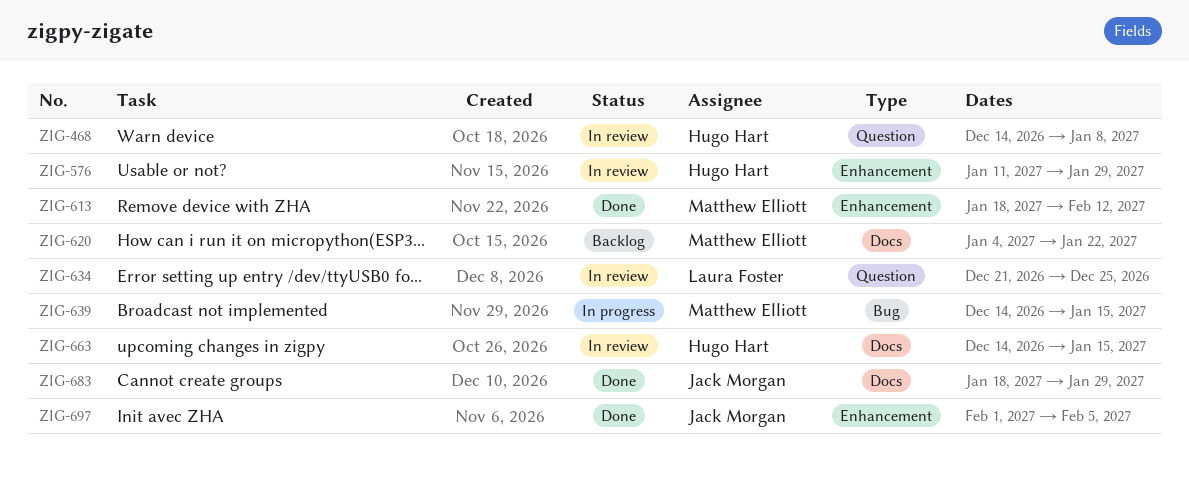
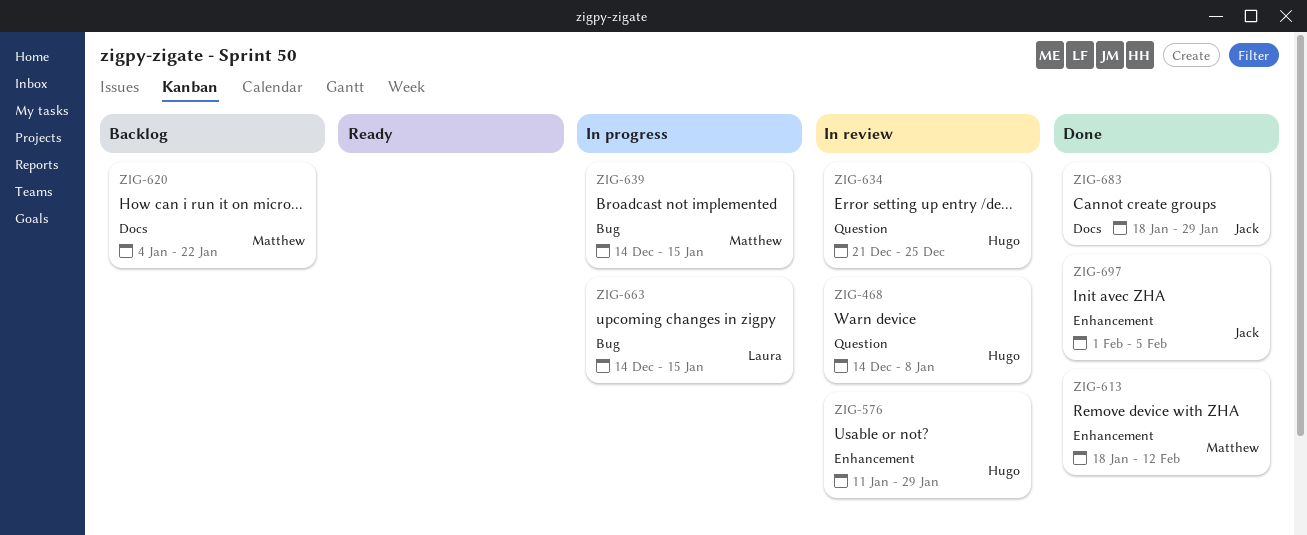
ZIG-634, owner: Laura Foster -> Hugo Hart
ZIG-663, status: In review -> In progress
ZIG-663, owner: Hugo Hart -> Laura Foster
ZIG-663, label: Docs -> Bug

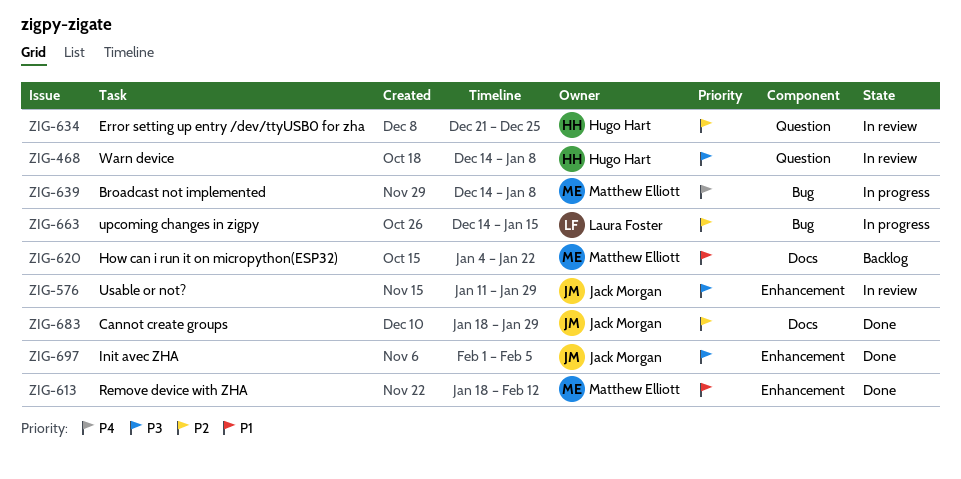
ZIG-576, owner: Hugo Hart -> Jack Morgan
ZIG-639, due: Jan 15 -> Jan 8

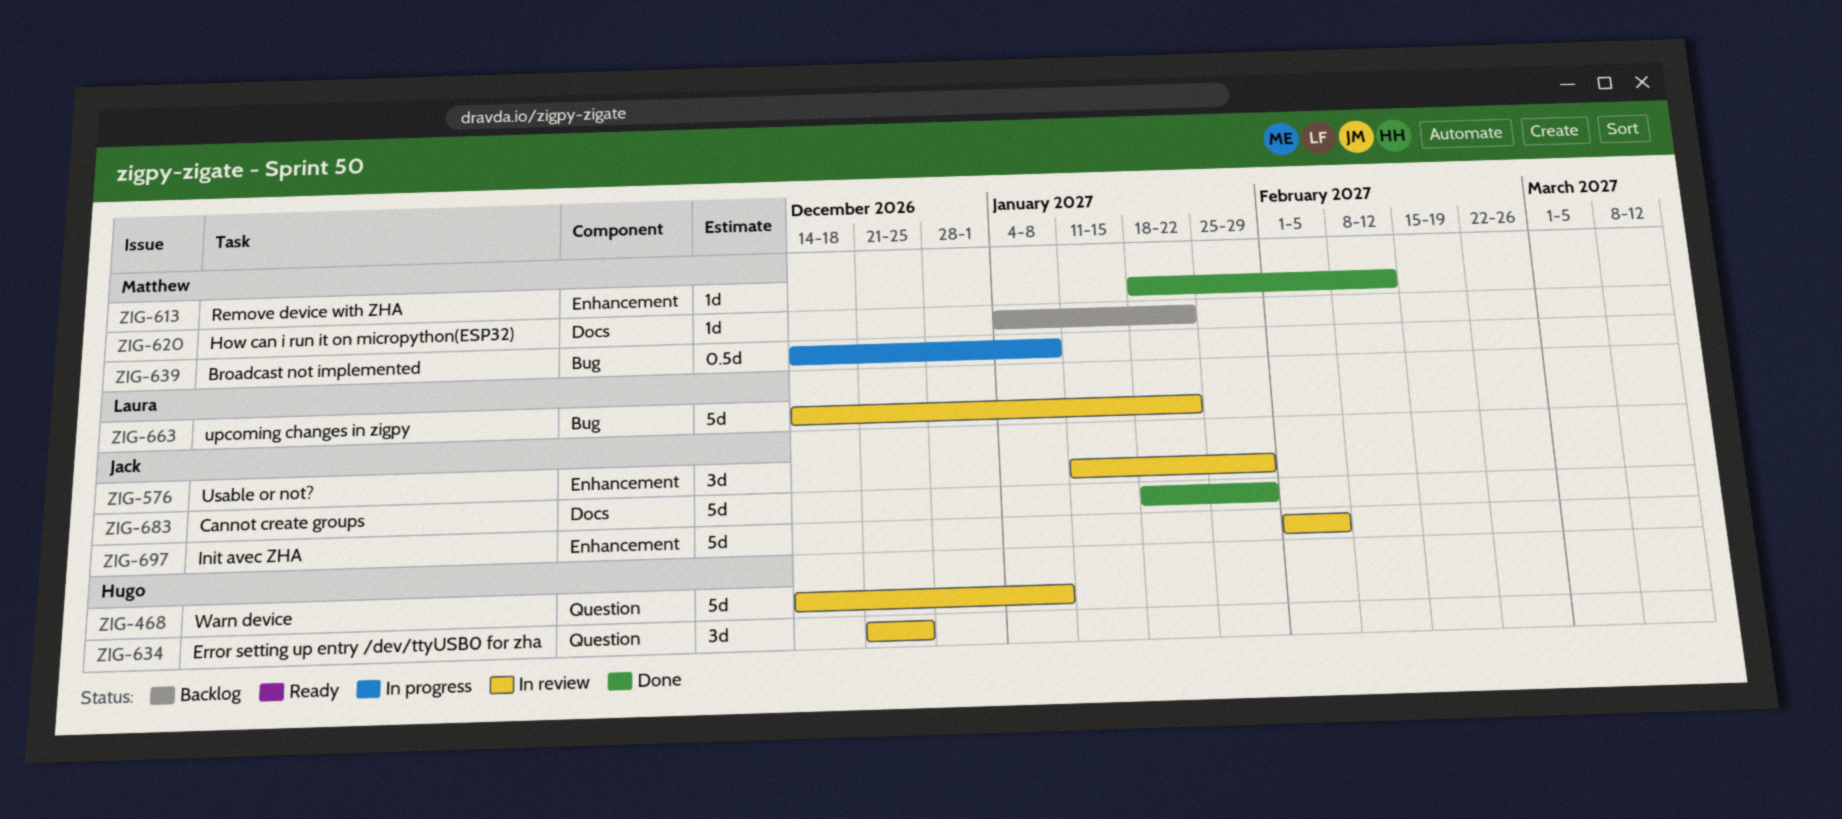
ZIG-663, status: In progress -> In review
ZIG-663, due: Jan 15 -> Jan 22
ZIG-697, status: Done -> In review

